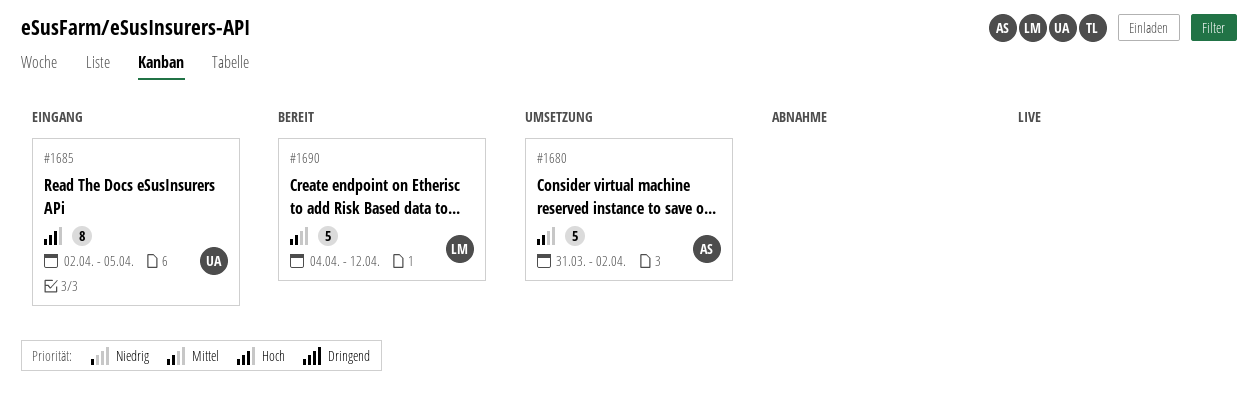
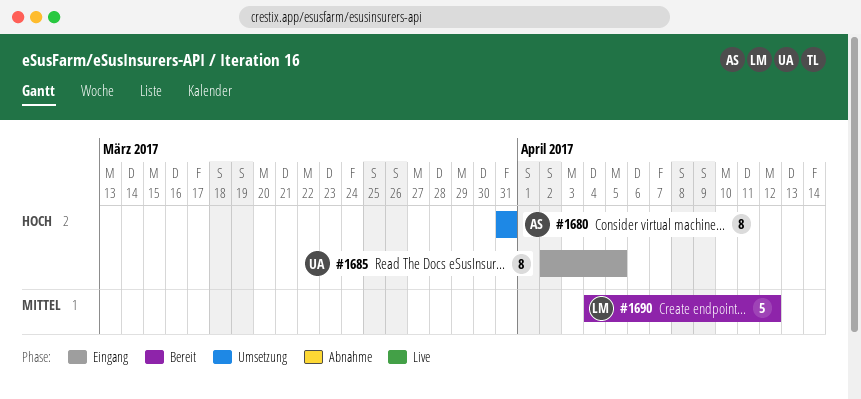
#1680, priority: Mittel -> Hoch
#1680, estimate: 5 -> 8
#1680, due: Apr 2 -> Mar 31

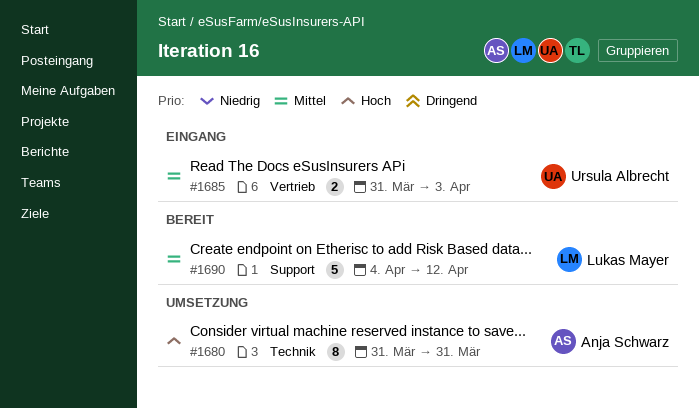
#1685, priority: Hoch -> Mittel
#1685, estimate: 8 -> 2
#1685, start: Apr 2 -> Mar 31
#1685, due: Apr 5 -> Apr 3

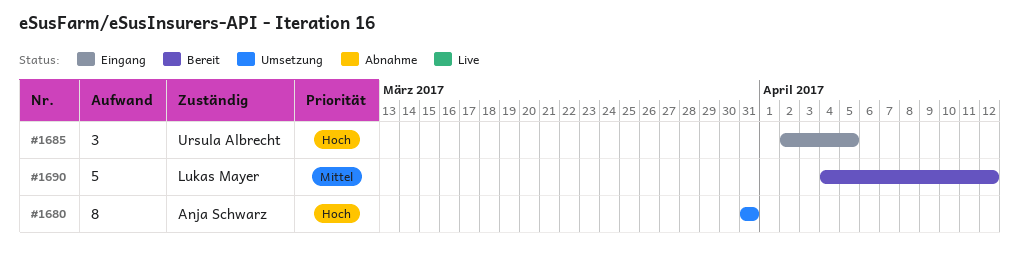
#1685, priority: Mittel -> Hoch
#1685, estimate: 2 -> 3
#1685, start: Mar 31 -> Apr 2
#1685, due: Apr 3 -> Apr 5

